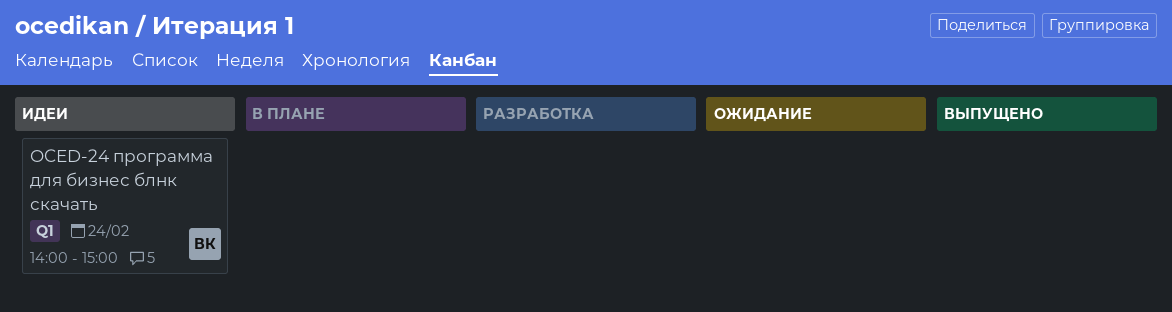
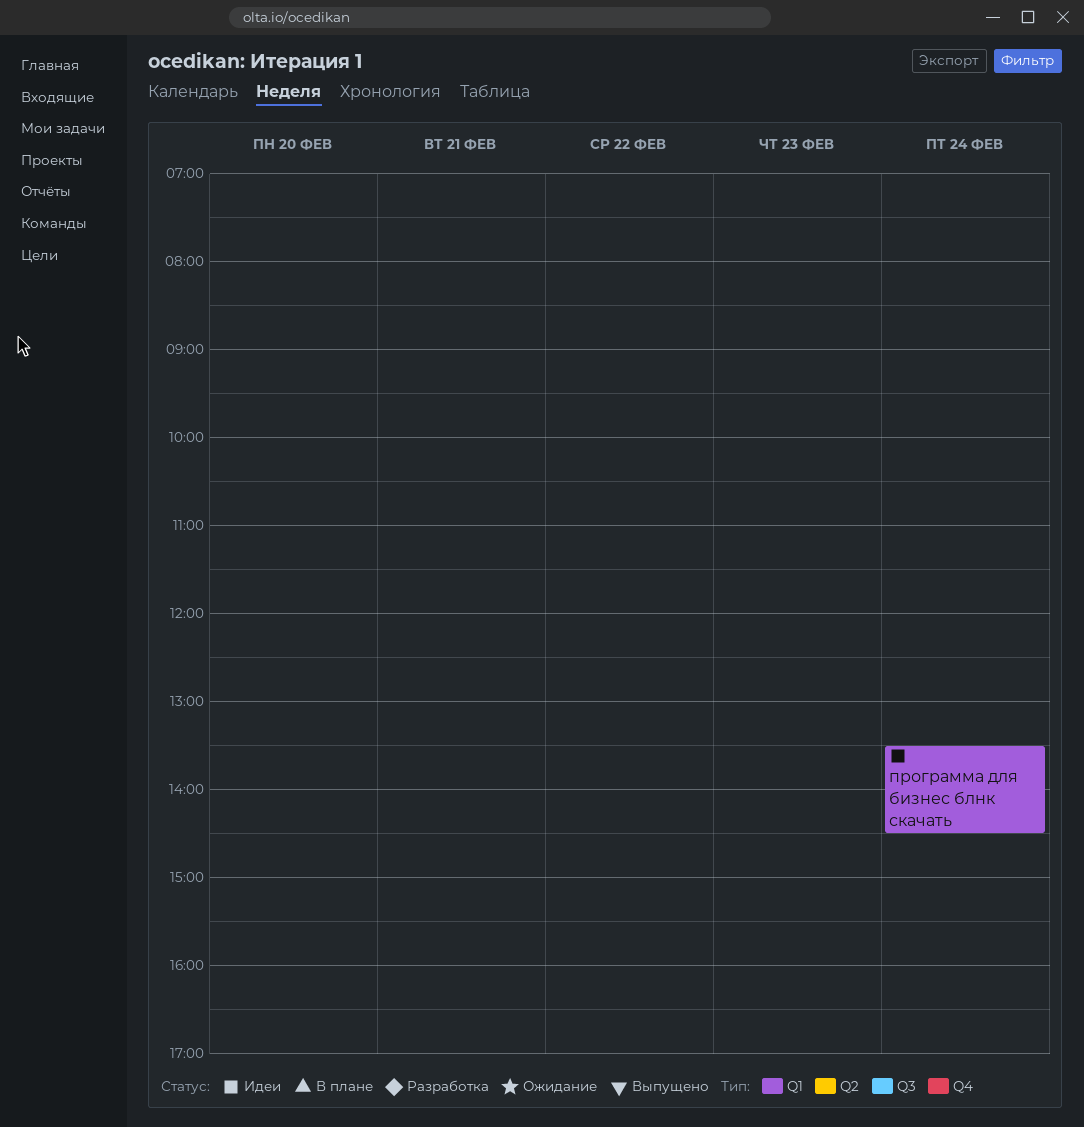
программа для бизнес блнк скачать, begins: 14:00 -> 13:30
программа для бизнес блнк скачать, ends: 15:00 -> 14:30

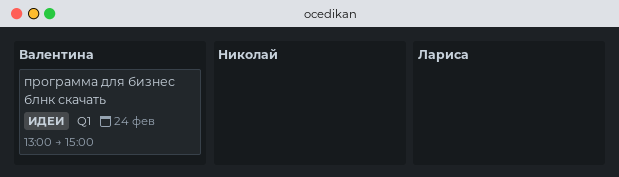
программа для бизнес блнк скачать, begins: 13:30 -> 13:00
программа для бизнес блнк скачать, ends: 14:30 -> 15:00

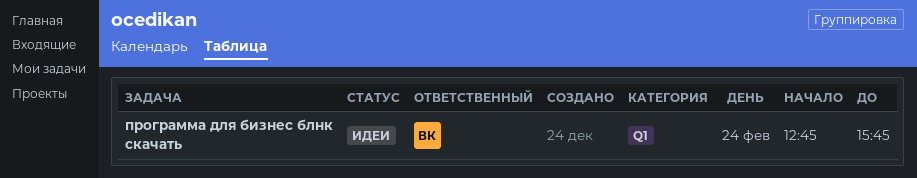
программа для бизнес блнк скачать, begins: 13:00 -> 12:45
программа для бизнес блнк скачать, ends: 15:00 -> 15:45

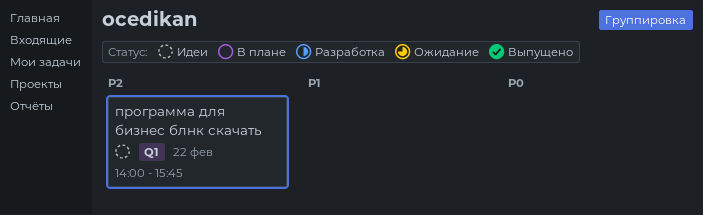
программа для бизнес блнк скачать, day: Feb 24 -> Feb 22
программа для бизнес блнк скачать, begins: 12:45 -> 14:00

